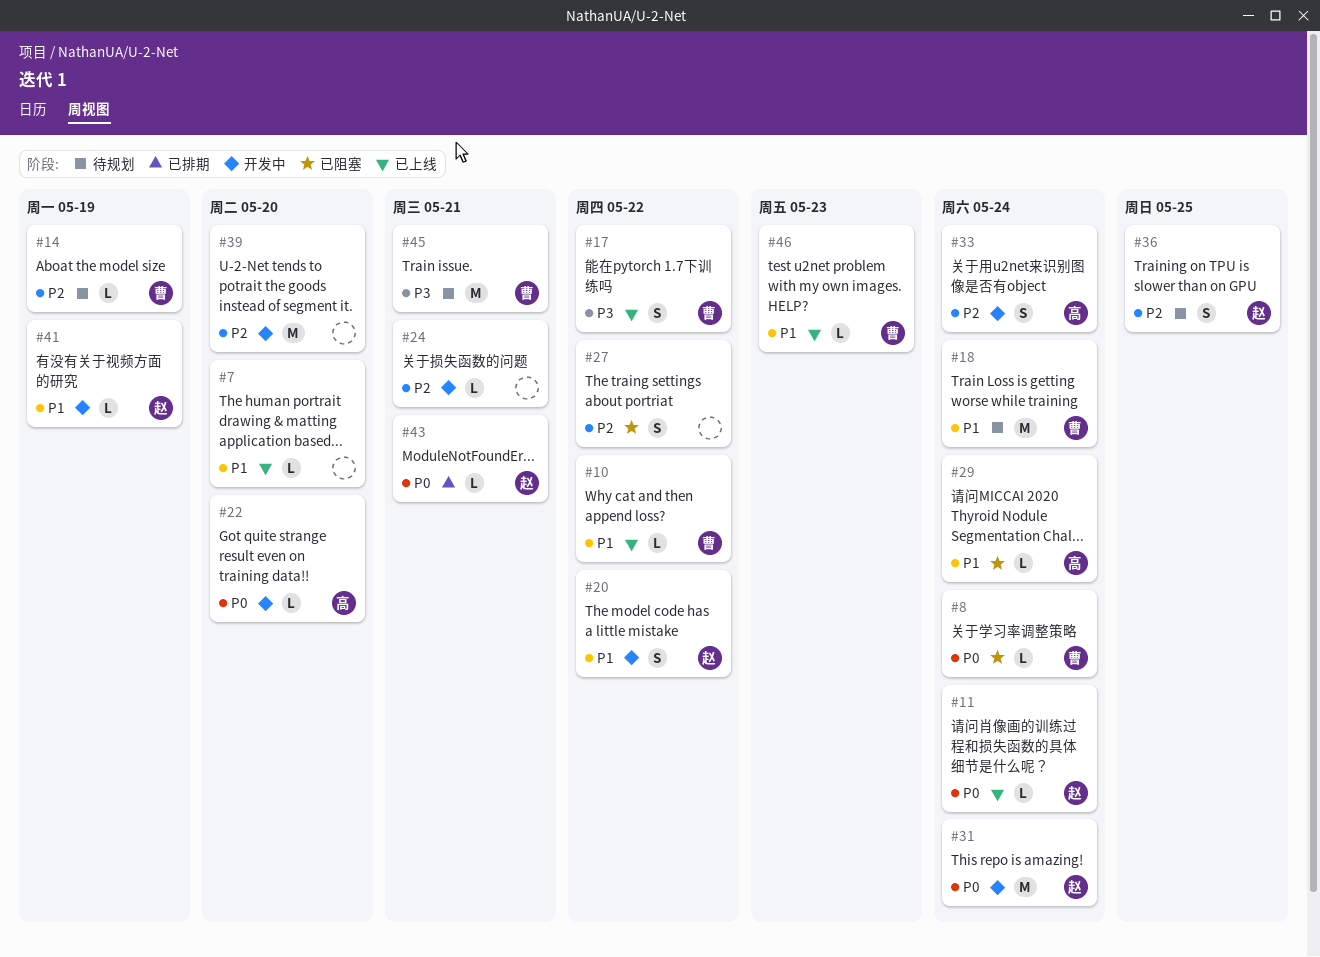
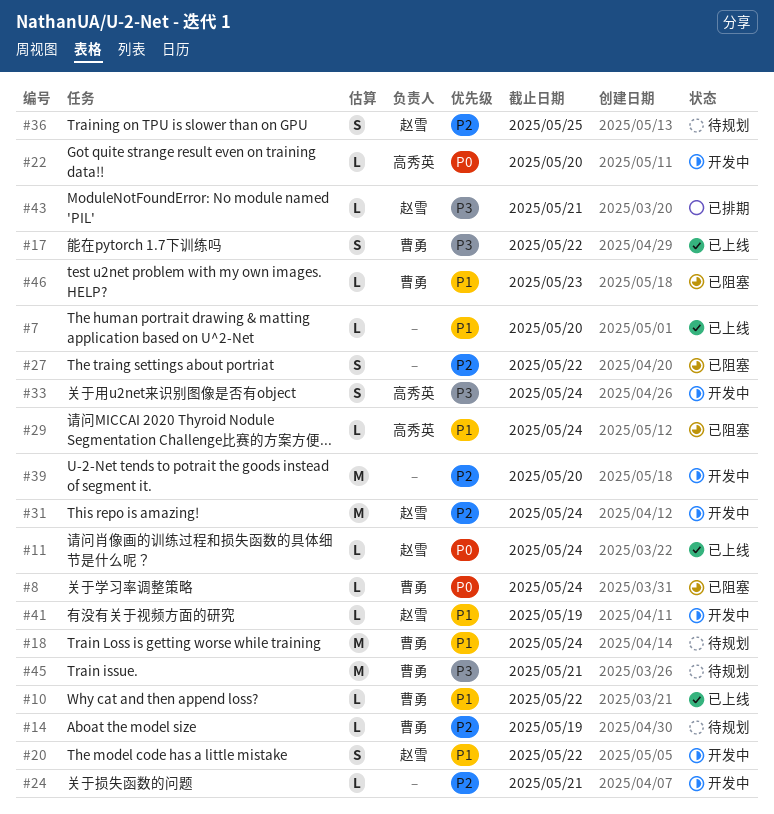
#31, priority: P0 -> P2
#33, priority: P2 -> P3
#43, priority: P0 -> P3
#46, status: 已上线 -> 已阻塞

